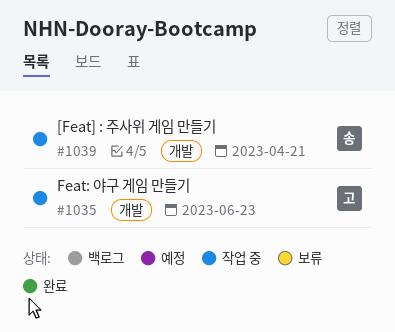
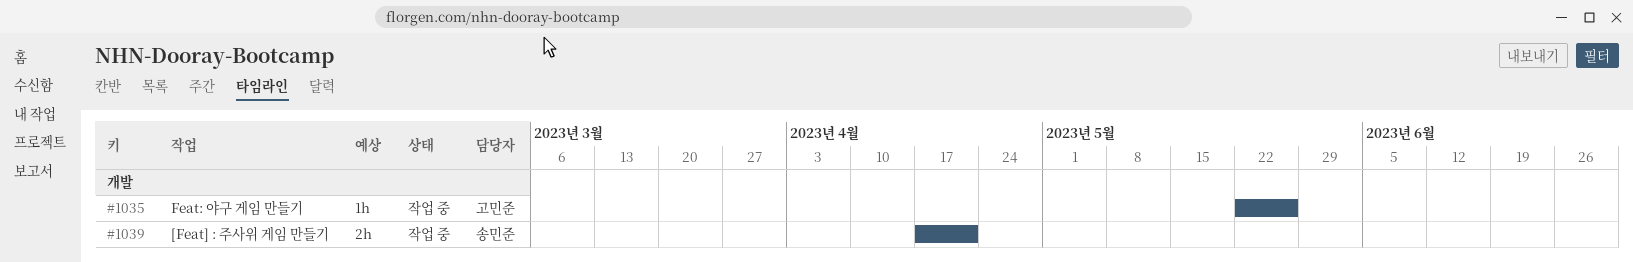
#1035, due: Jun 23 -> May 26

